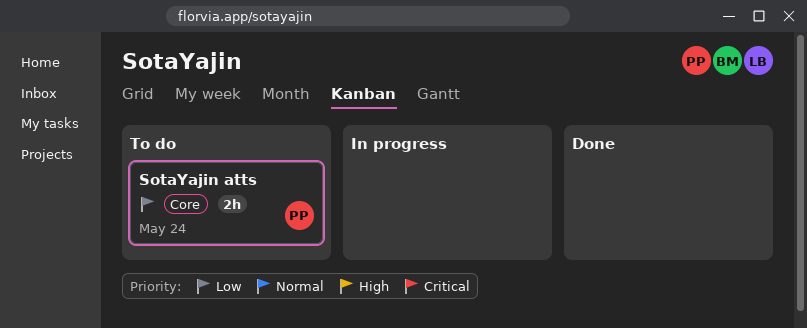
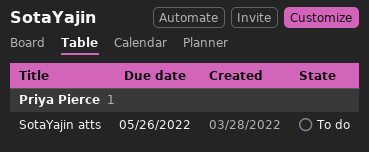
SotaYajin atts, due: May 24 -> May 26

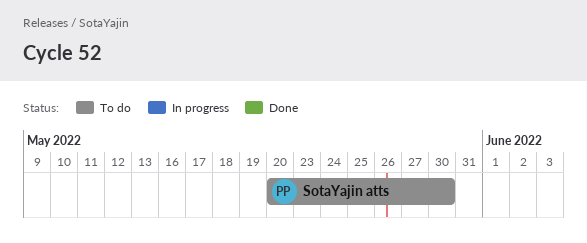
SotaYajin atts, due: May 26 -> May 30

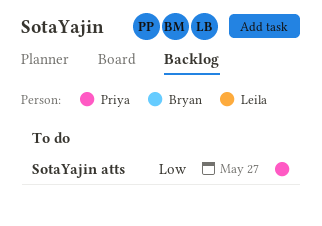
SotaYajin atts, due: May 30 -> May 27

